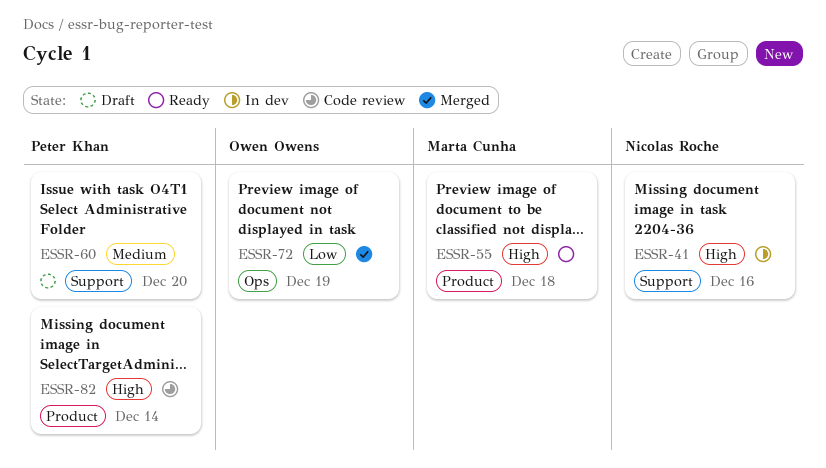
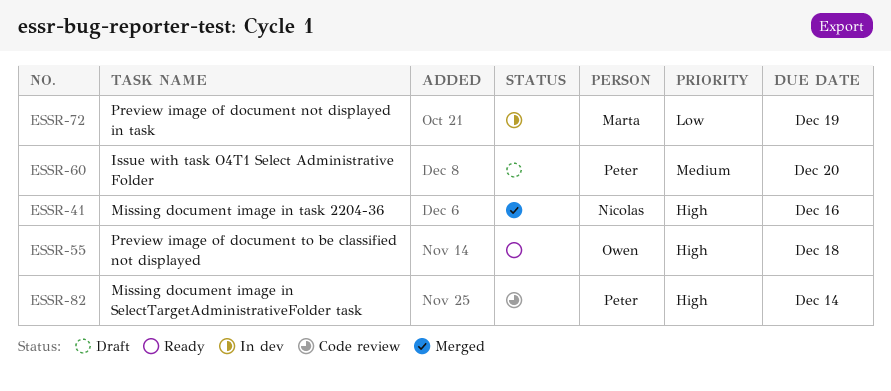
ESSR-41, status: In dev -> Merged
ESSR-55, owner: Marta Cunha -> Owen Owens
ESSR-72, status: Merged -> In dev
ESSR-72, owner: Owen Owens -> Marta Cunha

